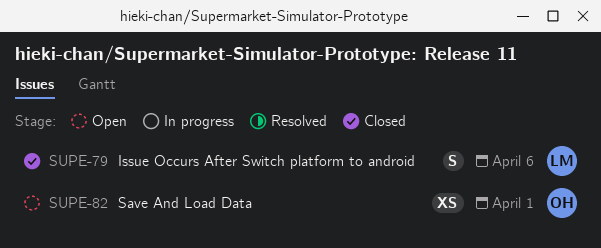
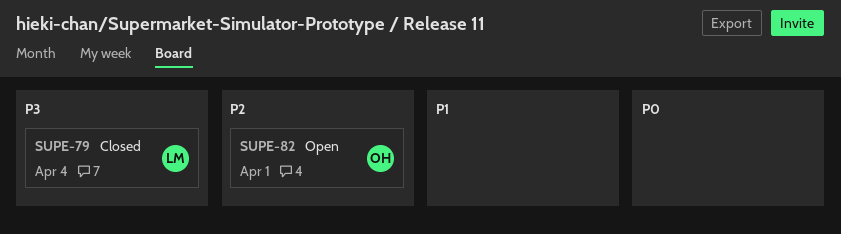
SUPE-79, due: Apr 6 -> Apr 4

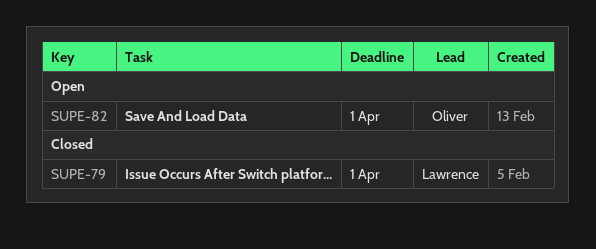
SUPE-79, due: Apr 4 -> Apr 1

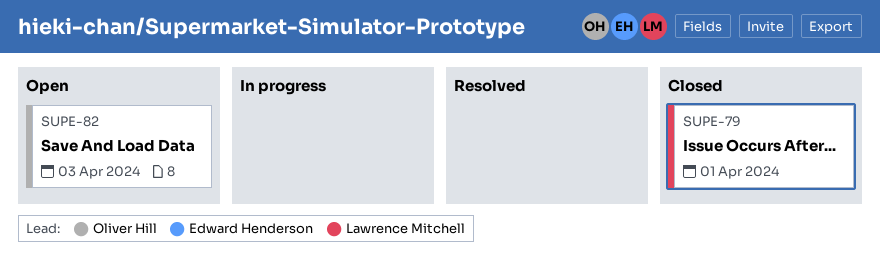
SUPE-82, due: Apr 1 -> Apr 3

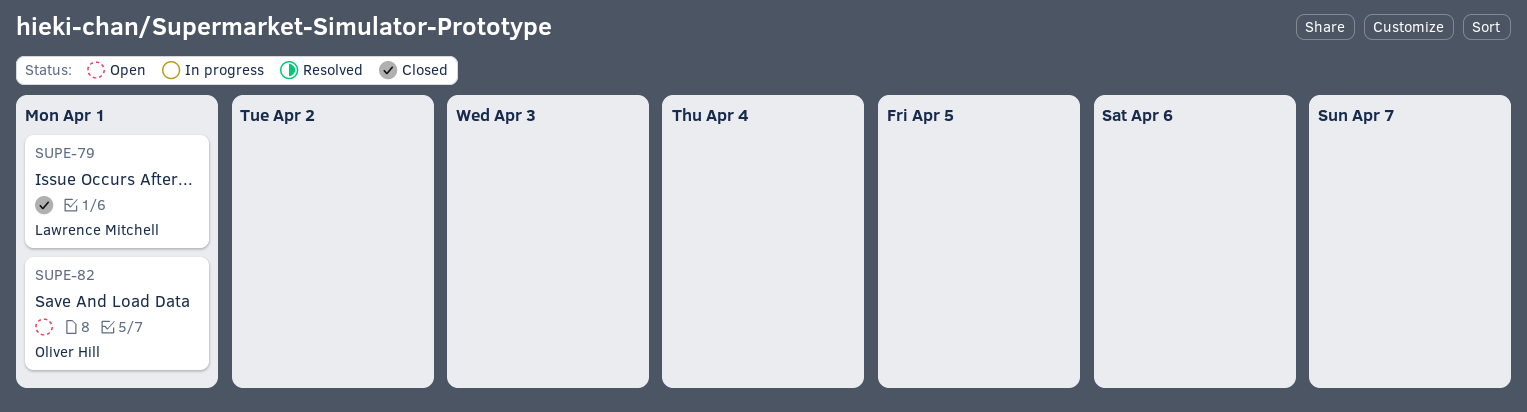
SUPE-82, due: Apr 3 -> Apr 1

